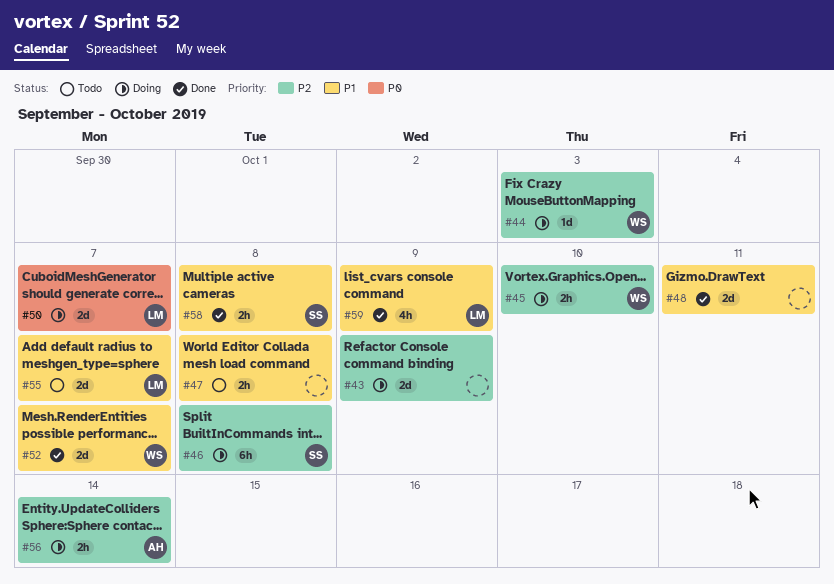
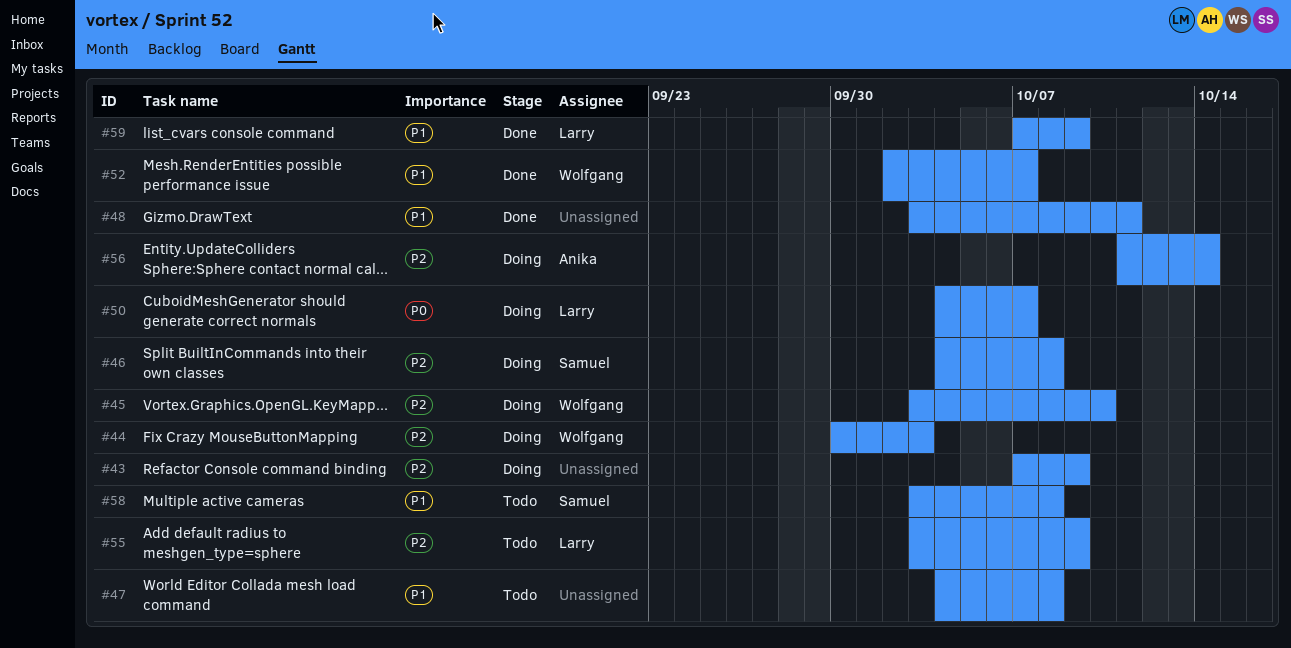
#55, priority: P1 -> P2
#55, due: Oct 7 -> Oct 9
#58, status: Done -> Todo

